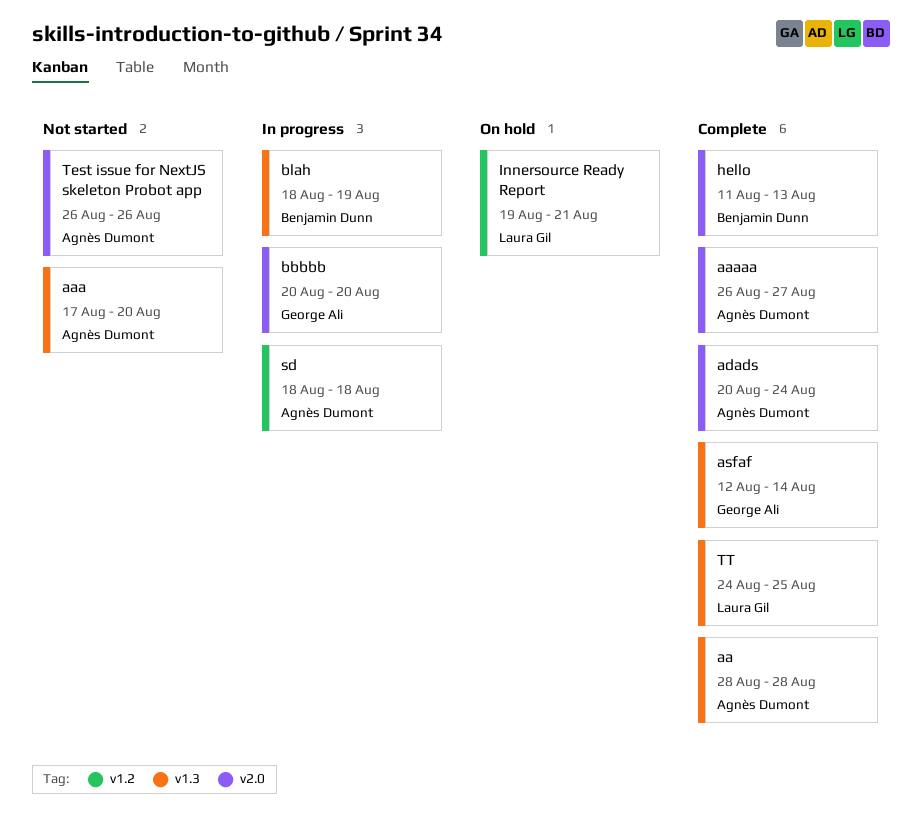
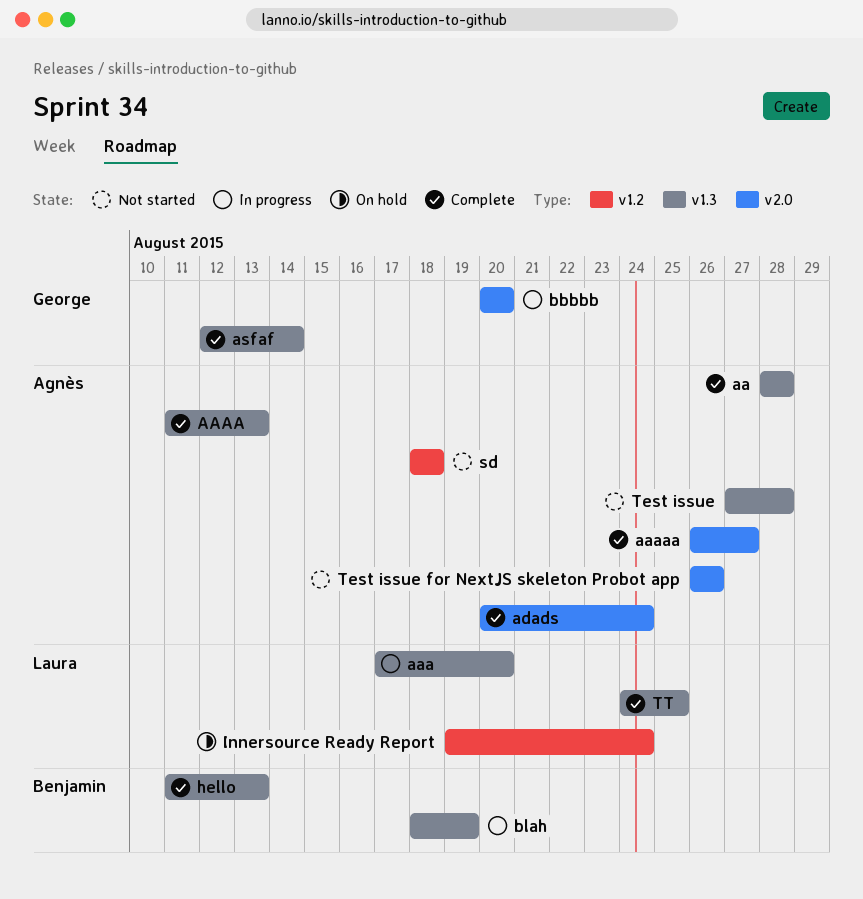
aaa, status: Not started -> In progress
aaa, owner: Agnès Dumont -> Laura Gil
AAAA: none -> present
hello, label: v2.0 -> v1.3
Innersource Ready Report, due: Aug 21 -> Aug 24
sd, status: In progress -> Not started
Test issue: none -> present

